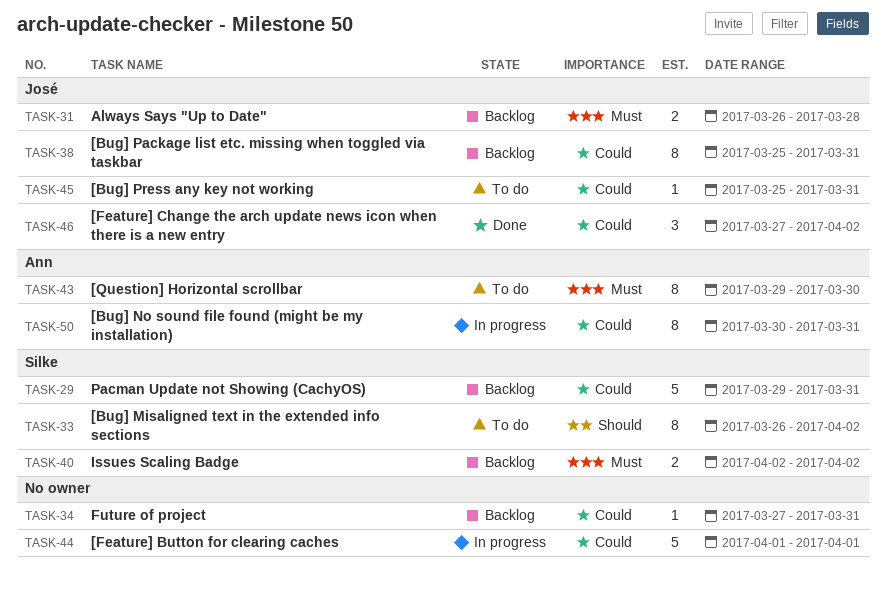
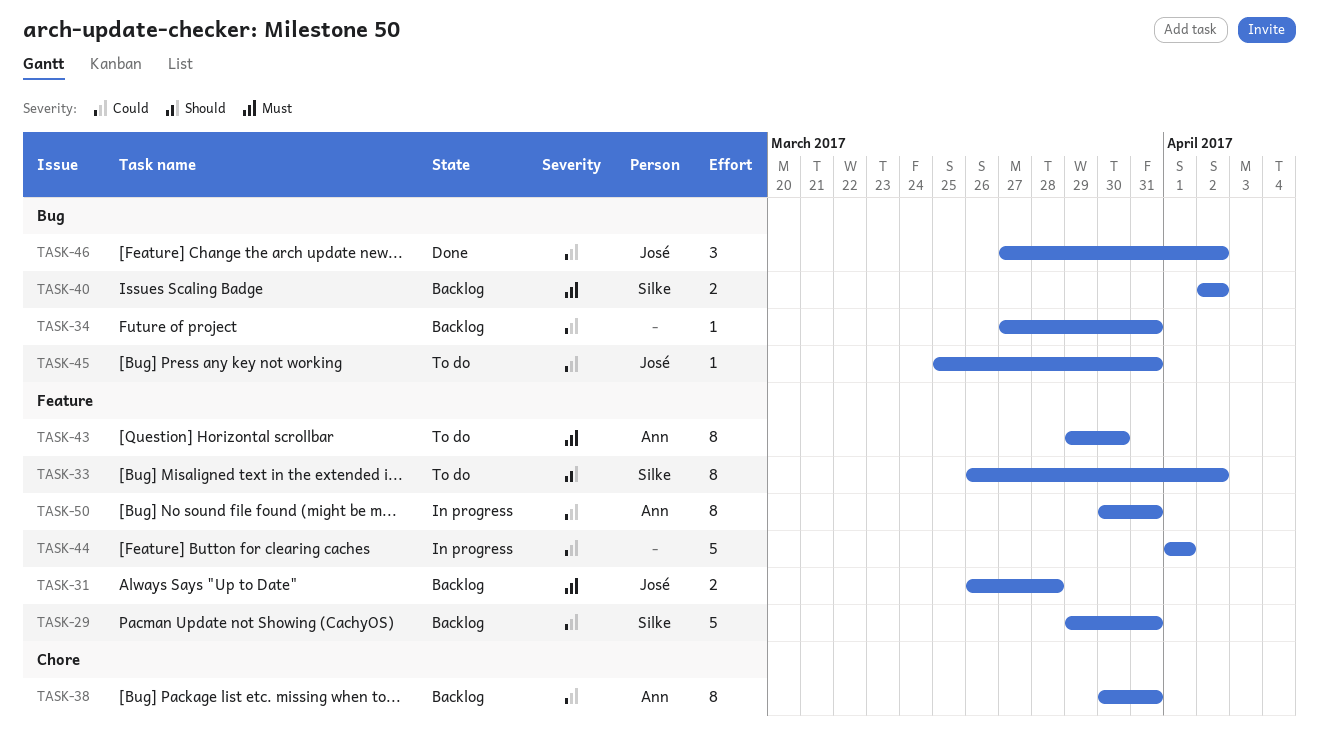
TASK-38, owner: José -> Ann
TASK-38, start: Mar 25 -> Mar 30

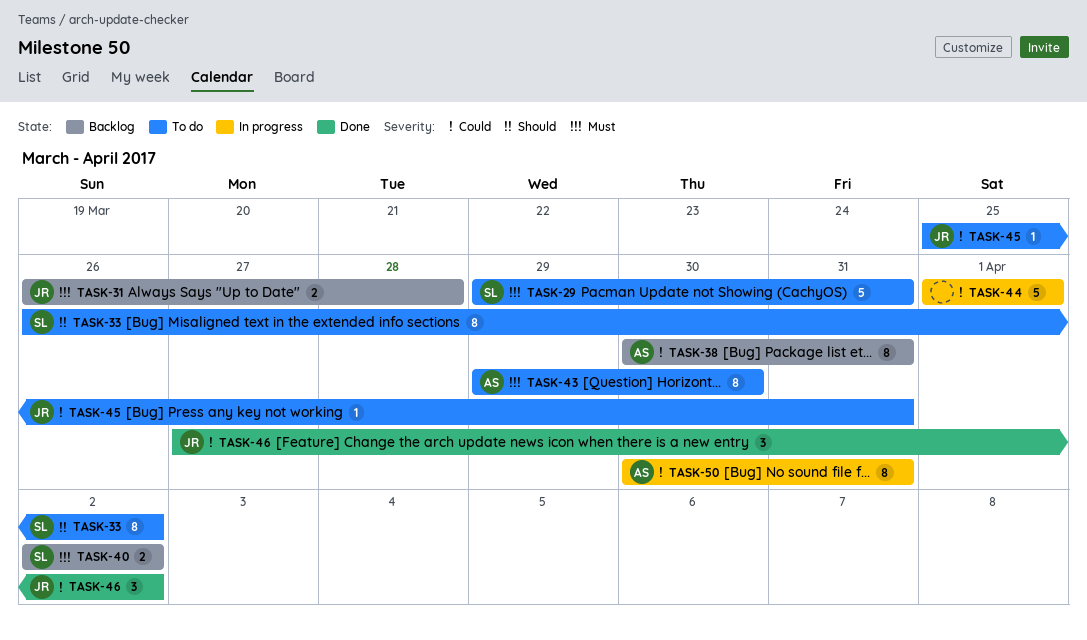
TASK-29, status: Backlog -> To do
TASK-29, priority: Could -> Must
TASK-34: present -> none

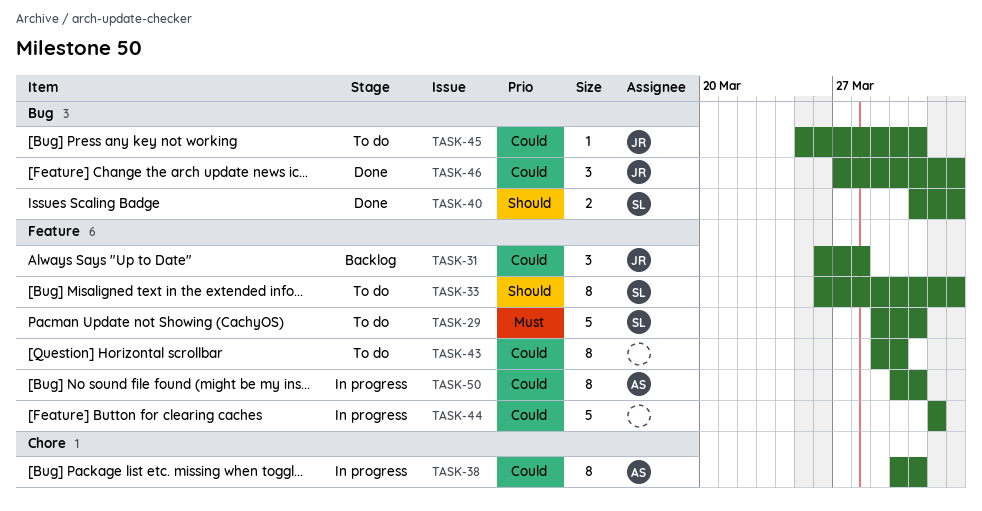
TASK-31, priority: Must -> Could
TASK-31, estimate: 2 -> 3
TASK-38, status: Backlog -> In progress
TASK-40, status: Backlog -> Done
TASK-40, priority: Must -> Should
TASK-40, start: Apr 2 -> Mar 31
TASK-43, owner: AS -> none
TASK-43, priority: Must -> Could

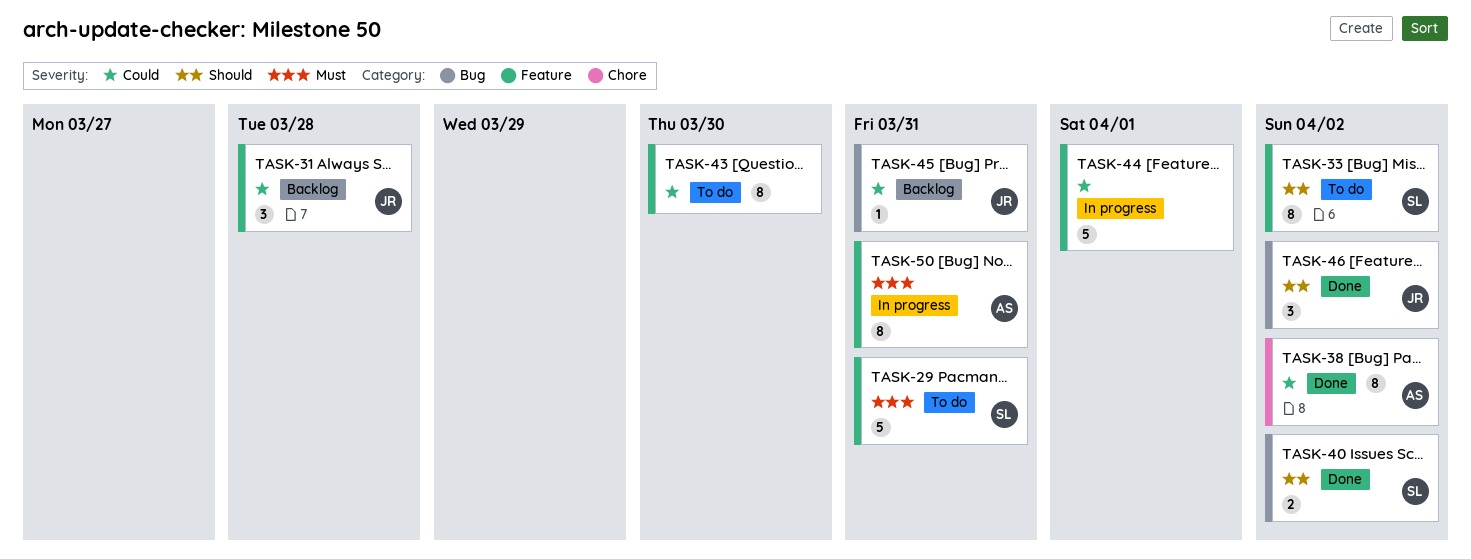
TASK-38, status: In progress -> Done
TASK-38, due: Mar 31 -> Apr 2
TASK-45, status: To do -> Backlog
TASK-46, priority: Could -> Should
TASK-50, priority: Could -> Must

